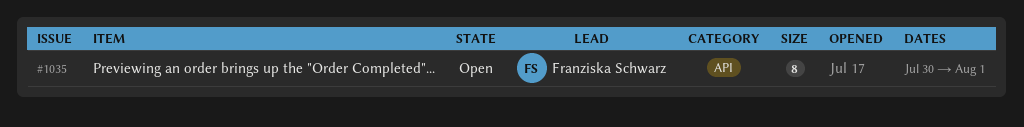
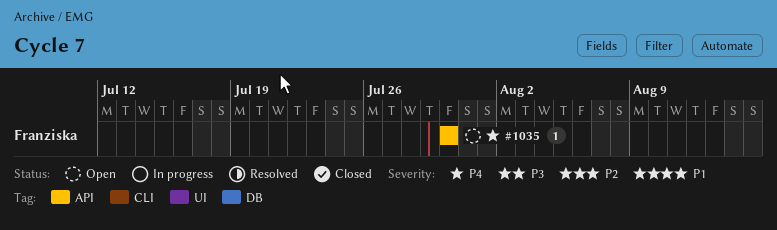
#1035, estimate: 8 -> 1
#1035, due: Aug 1 -> Jul 30

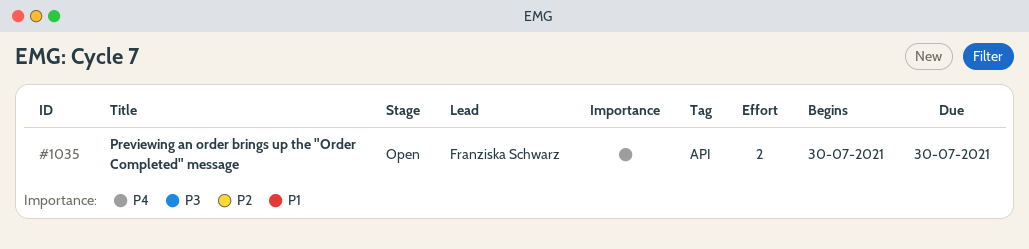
#1035, estimate: 1 -> 2

